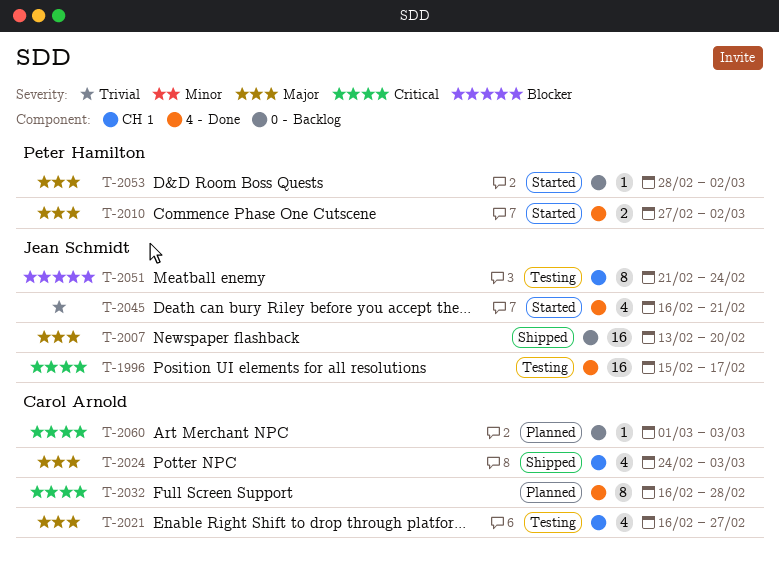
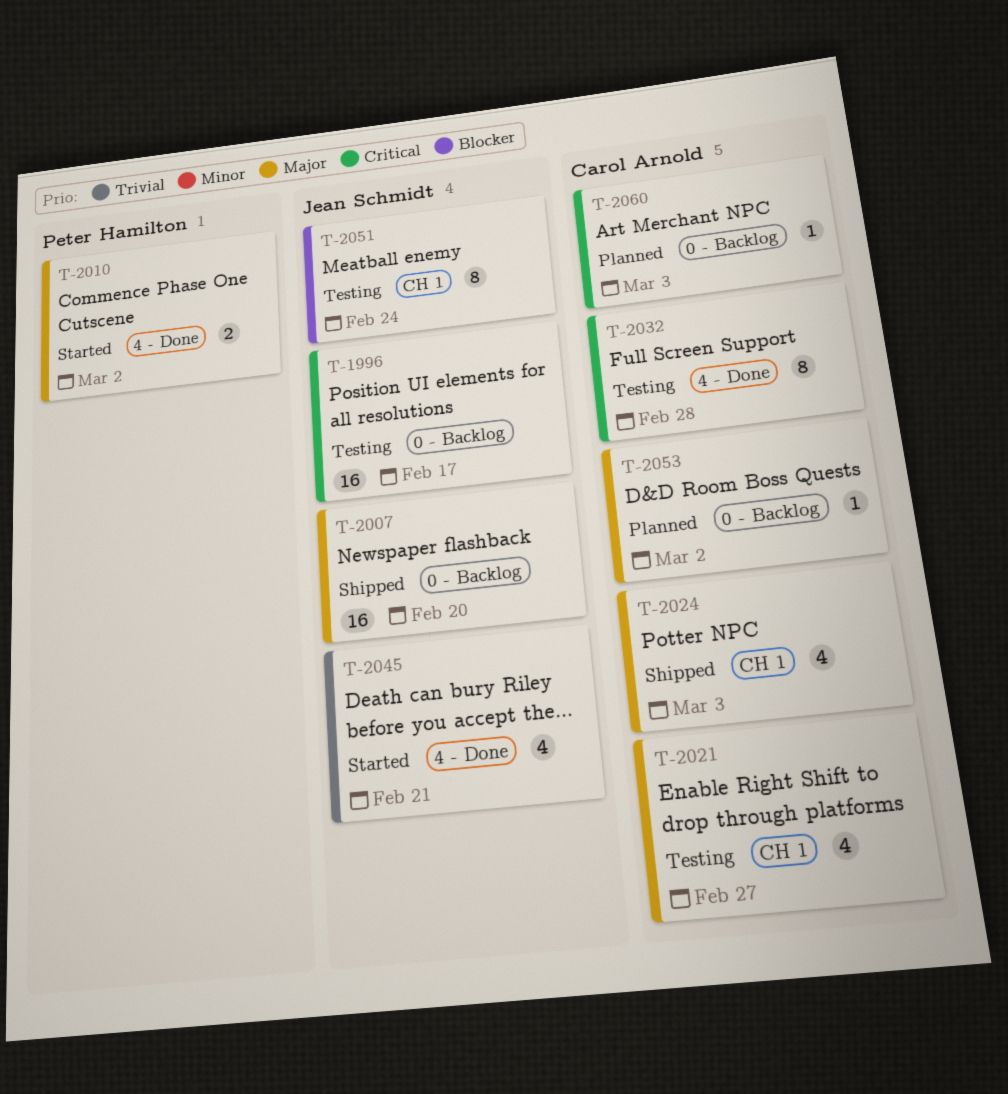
T-1996, label: 4 - Done -> 0 - Backlog
T-2032, status: Planned -> Testing
T-2053, status: Started -> Planned
T-2053, owner: Peter Hamilton -> Carol Arnold

